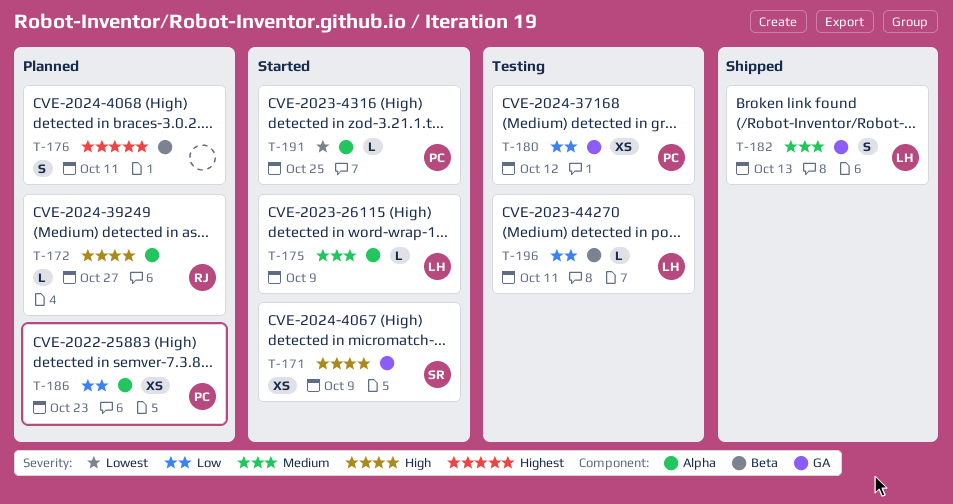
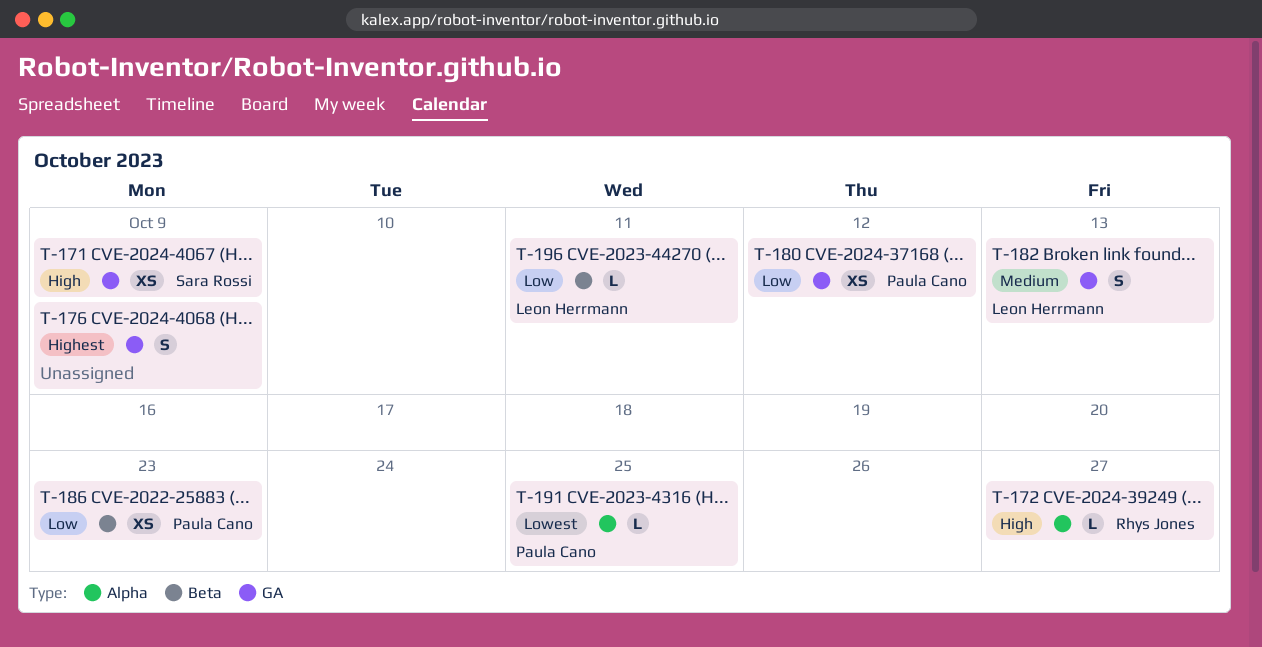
T-175: present -> none
T-176, label: Beta -> GA
T-176, due: Oct 11 -> Oct 9
T-186, label: Alpha -> Beta

